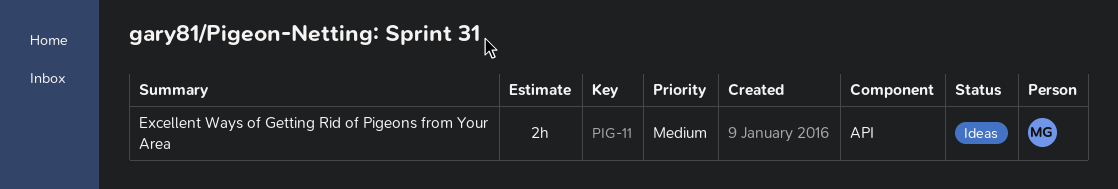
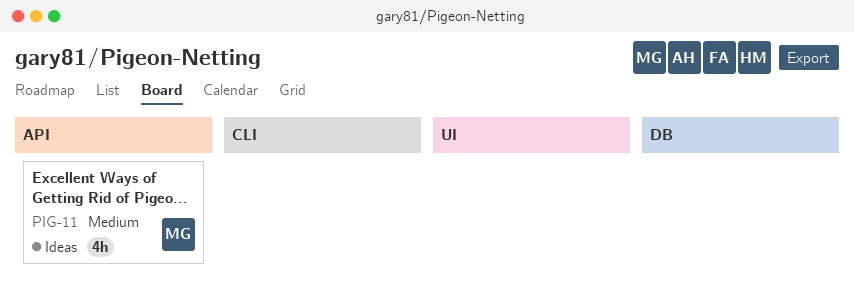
PIG-11, estimate: 2h -> 4h

